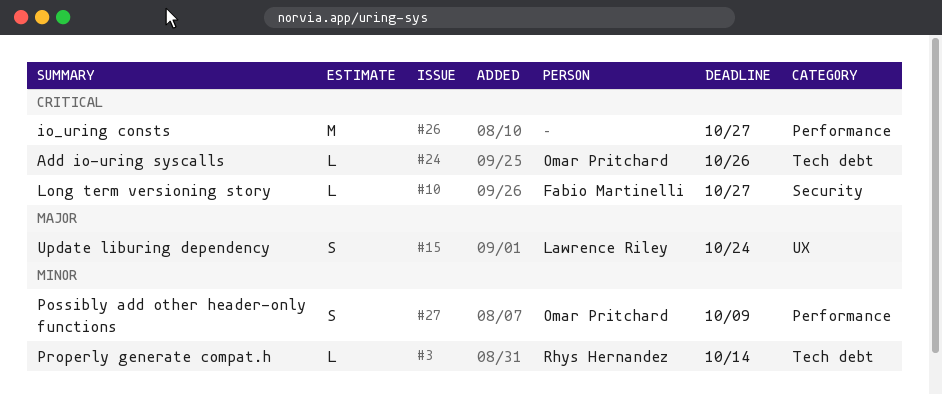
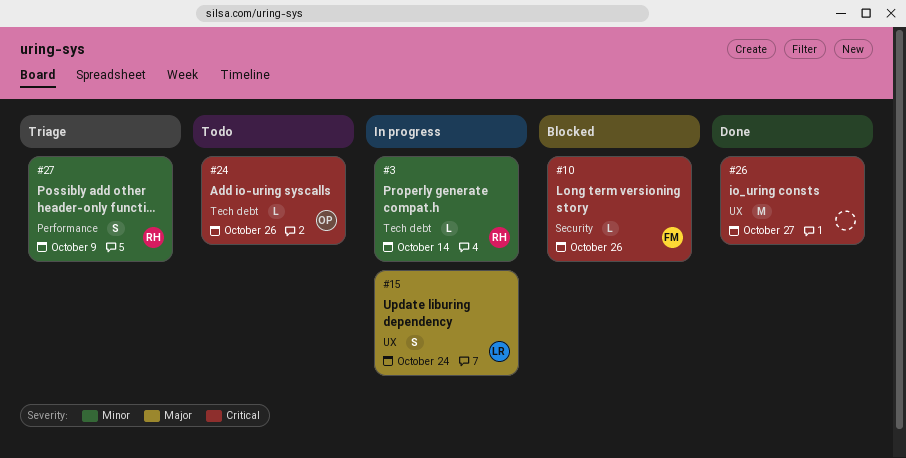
#10, due: Oct 27 -> Oct 26
#26, label: Performance -> UX
#27, owner: Omar Pritchard -> Rhys Hernandez

